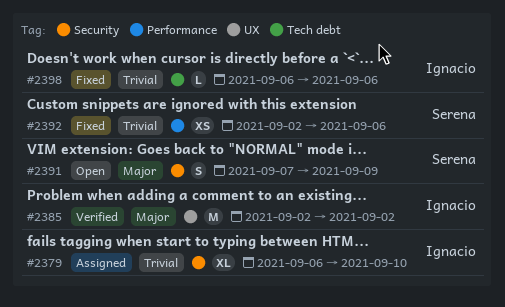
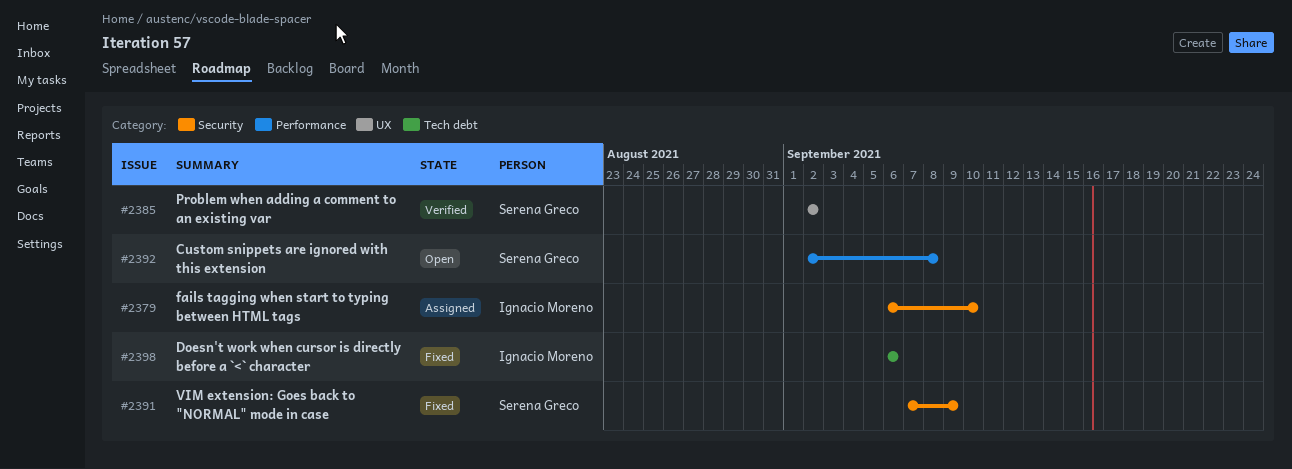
#2385, owner: Ignacio Moreno -> Serena Greco
#2391, status: Open -> Fixed
#2392, status: Fixed -> Open
#2392, due: Sep 6 -> Sep 8

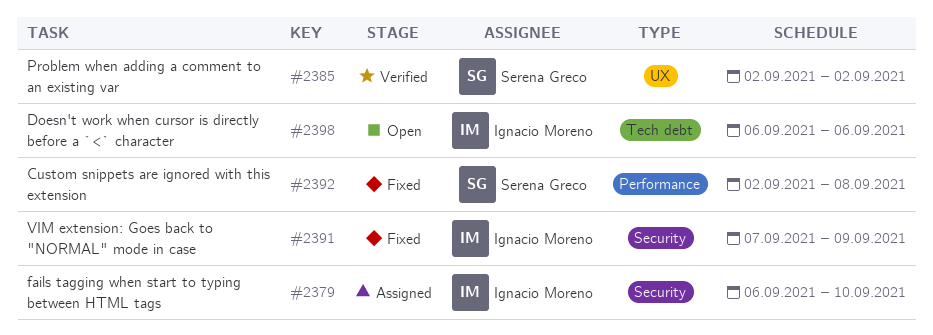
#2391, owner: Serena Greco -> Ignacio Moreno
#2392, status: Open -> Fixed
#2398, status: Fixed -> Open

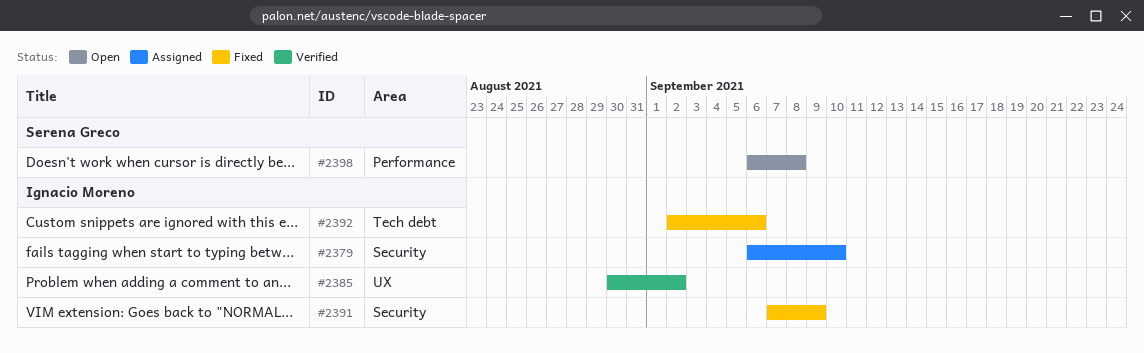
#2385, owner: Serena Greco -> Ignacio Moreno
#2385, start: Sep 2 -> Aug 30
#2392, owner: Serena Greco -> Ignacio Moreno
#2392, label: Performance -> Tech debt
#2392, due: Sep 8 -> Sep 6
#2398, owner: Ignacio Moreno -> Serena Greco
#2398, label: Tech debt -> Performance
#2398, due: Sep 6 -> Sep 8

